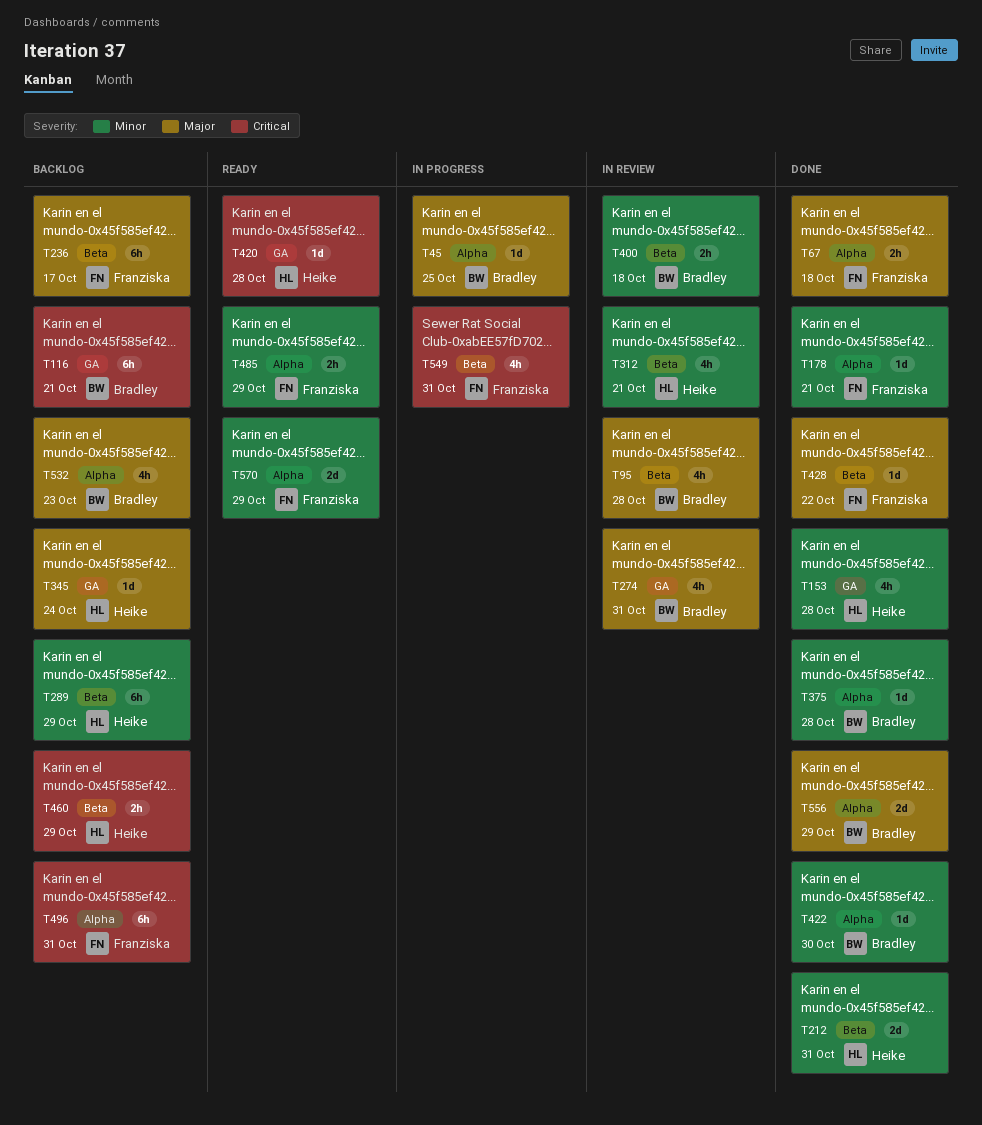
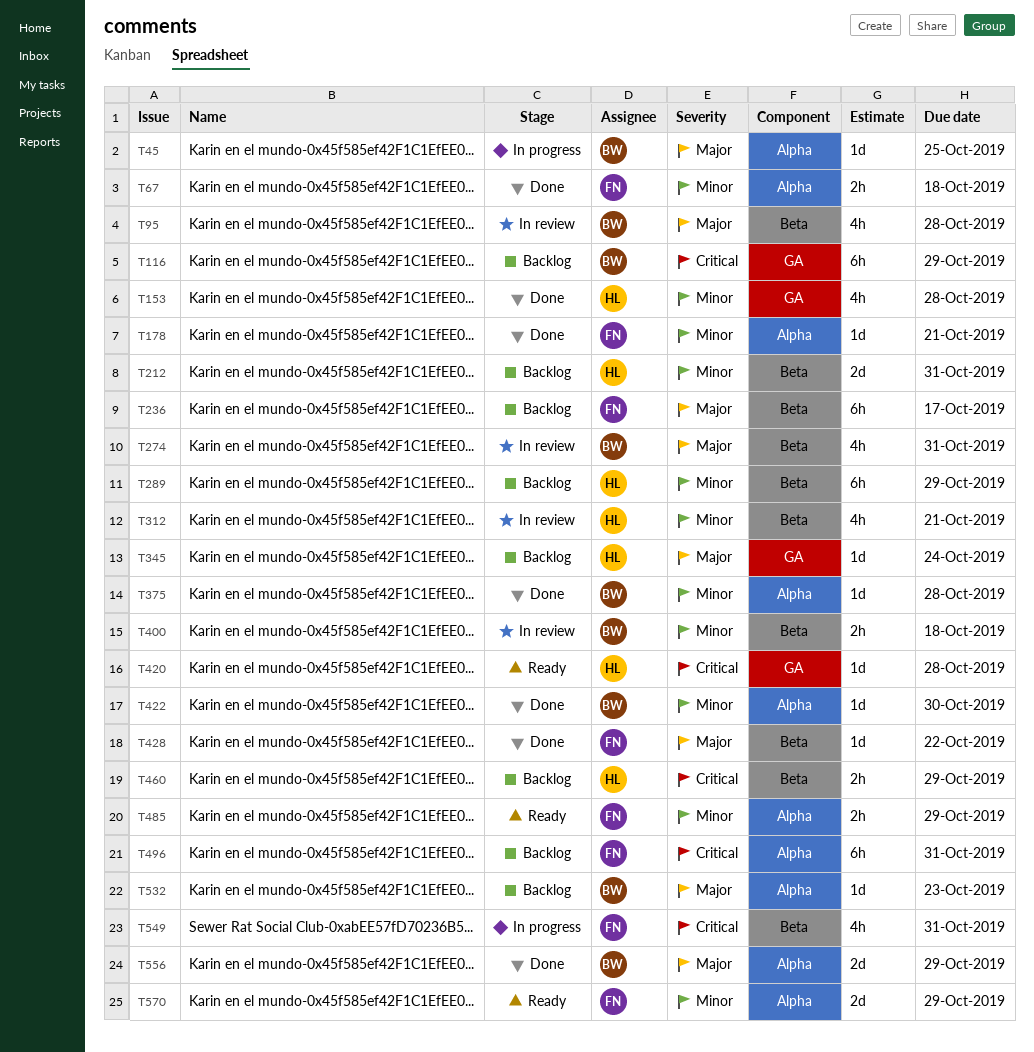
T67, priority: Major -> Minor
T116, due: Oct 21 -> Oct 29
T212, status: Done -> Backlog
T274, label: GA -> Beta
T532, estimate: 4h -> 1d

